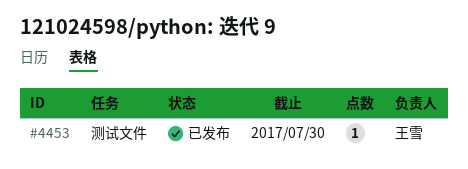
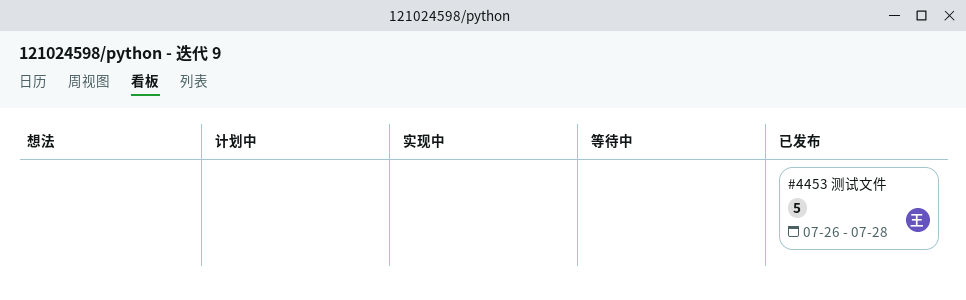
#4453, estimate: 1 -> 5
#4453, due: Jul 30 -> Jul 28

